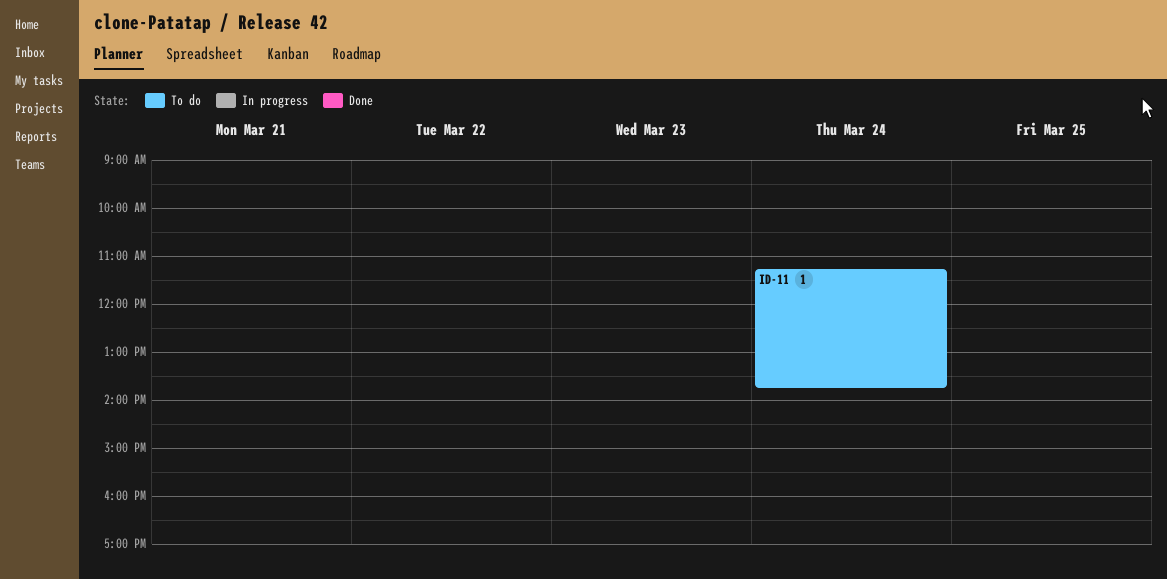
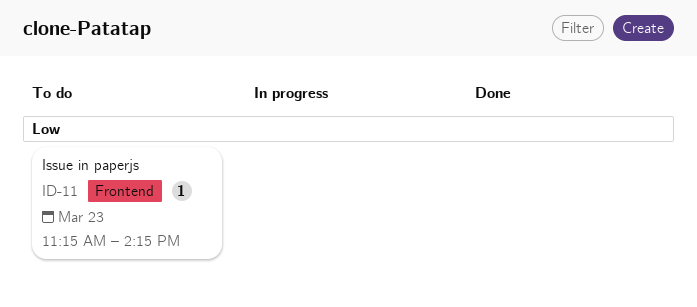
ID-11, day: Mar 24 -> Mar 23
ID-11, ends: 13:45 -> 14:15

